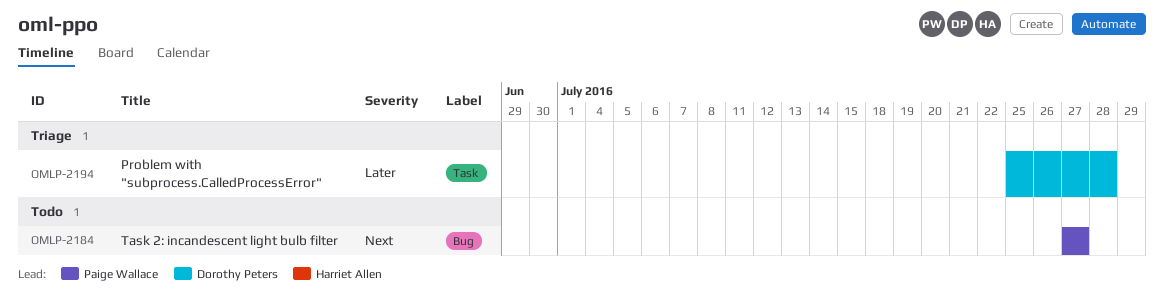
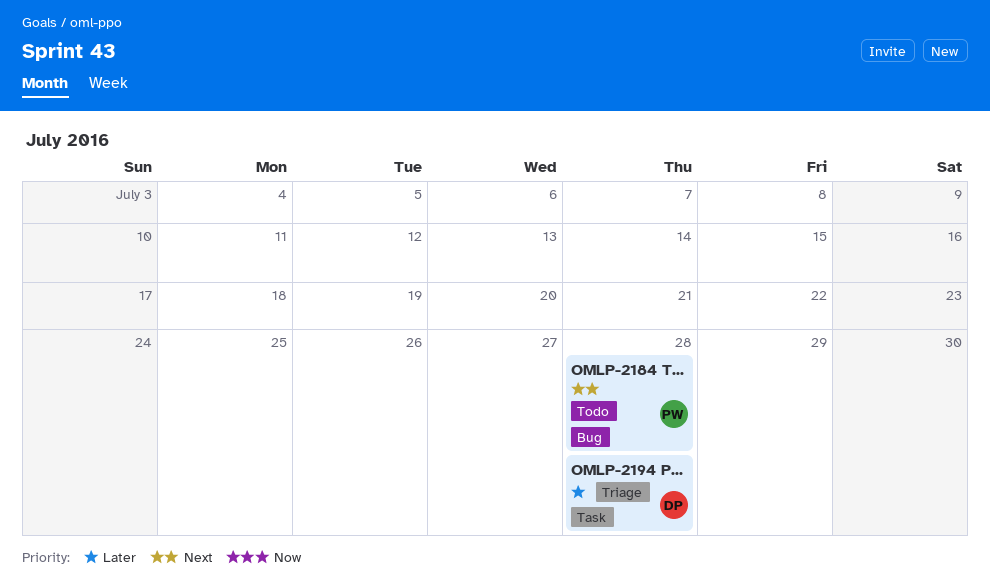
OMLP-2184, due: Jul 27 -> Jul 28

